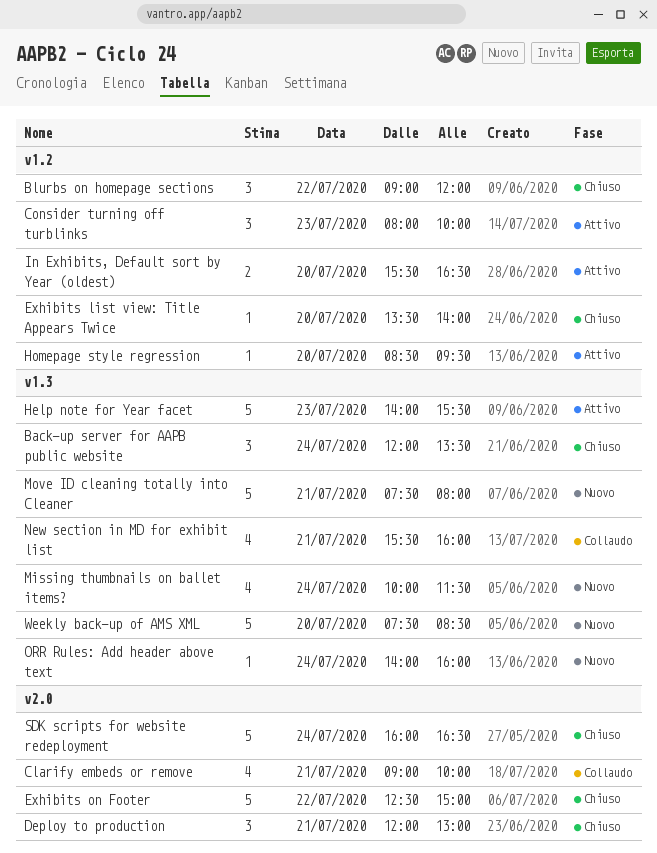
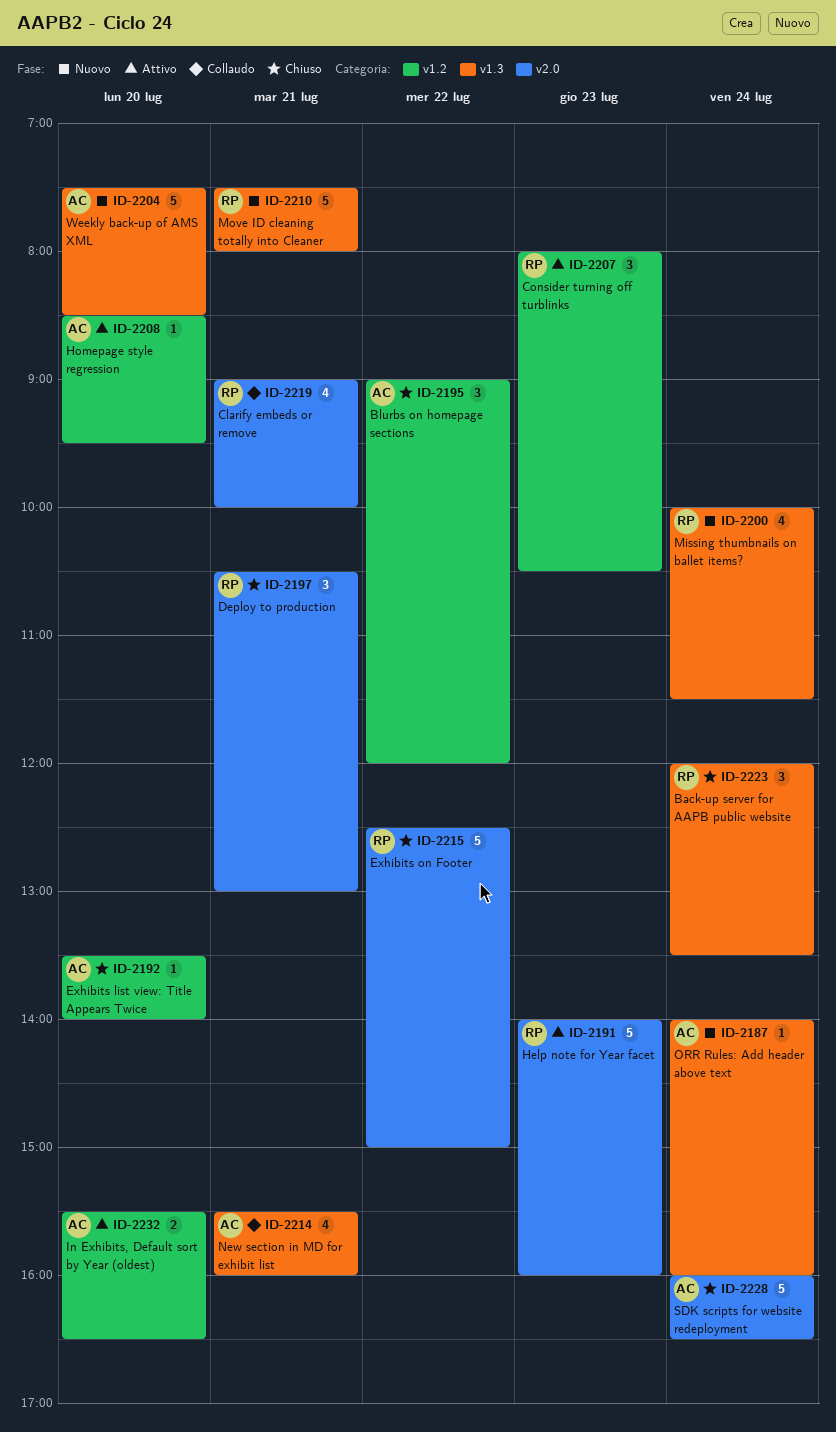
Consider turning off turblinks, ends: 10:00 -> 10:30
Deploy to production, begins: 12:00 -> 10:30
Help note for Year facet, label: v1.3 -> v2.0
Help note for Year facet, ends: 15:30 -> 16:00

